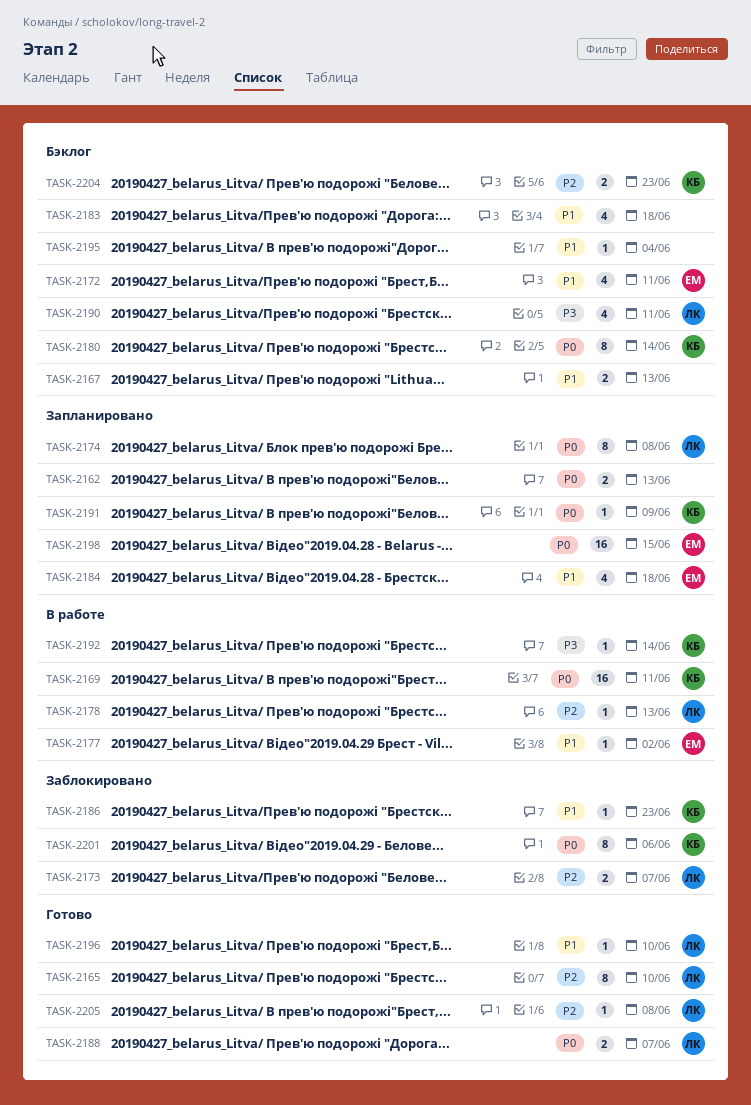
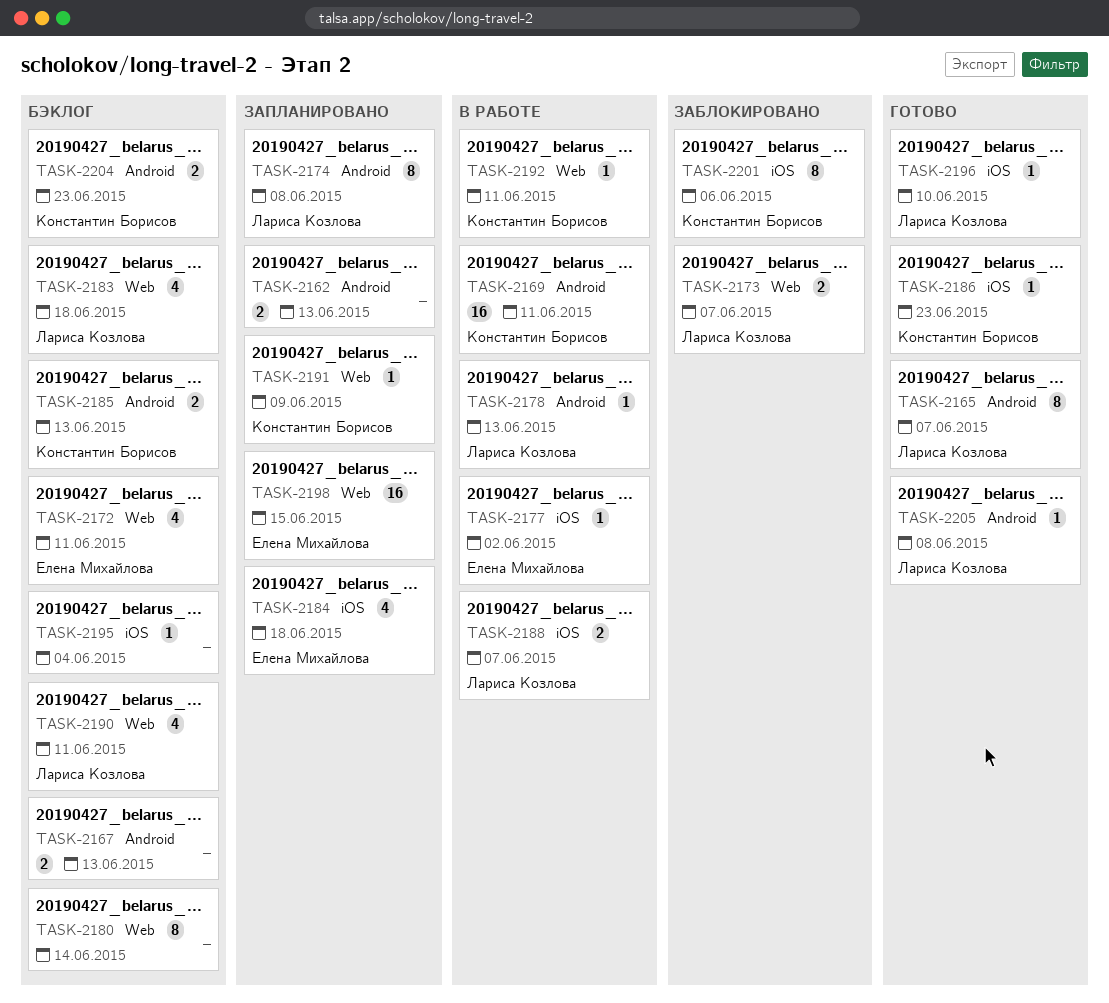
TASK-2165, due: Jun 10 -> Jun 7
TASK-2180, owner: Константин Борисов -> none
TASK-2183, owner: none -> Лариса Козлова
TASK-2185: none -> present
TASK-2186, status: Заблокировано -> Готово
TASK-2188, status: Готово -> В работе
TASK-2192, due: Jun 14 -> Jun 11

